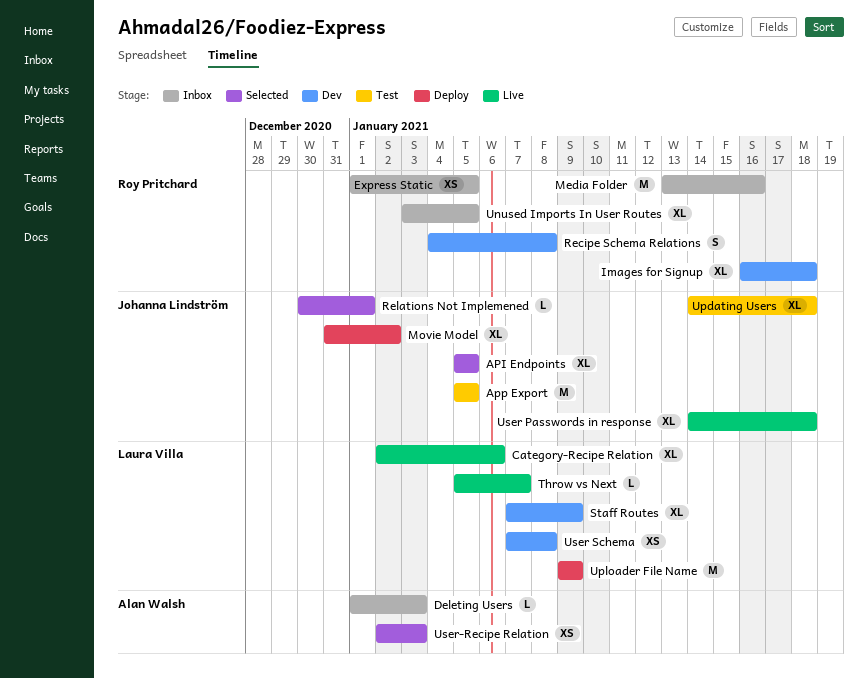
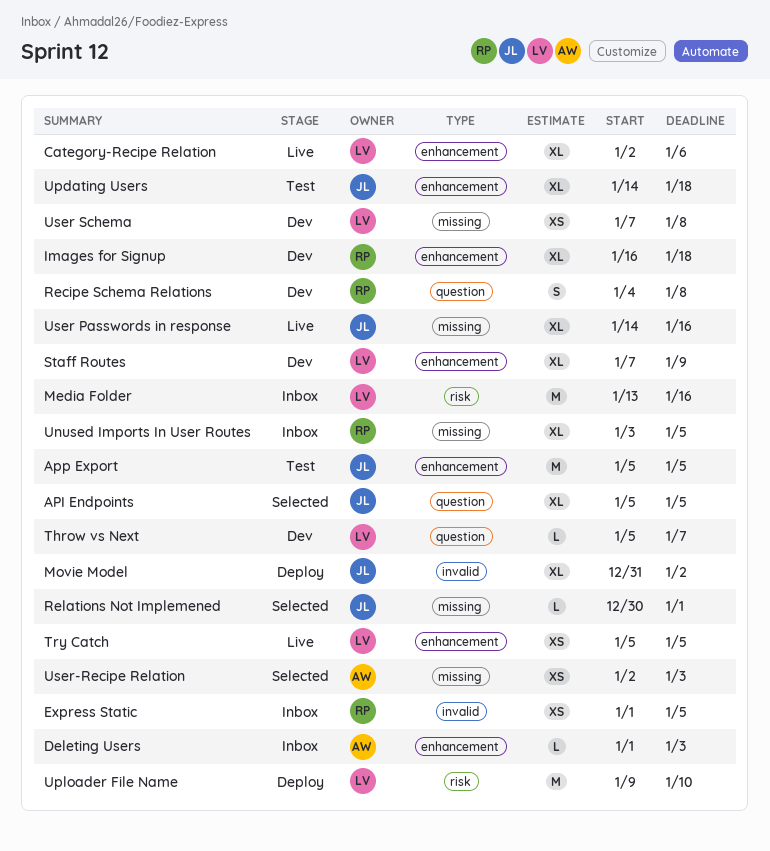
Media Folder, owner: Roy Pritchard -> Laura Villa
Throw vs Next, status: Live -> Dev
Try Catch: none -> present
Uploader File Name, due: Jan 9 -> Jan 10
User Passwords in response, due: Jan 18 -> Jan 16

